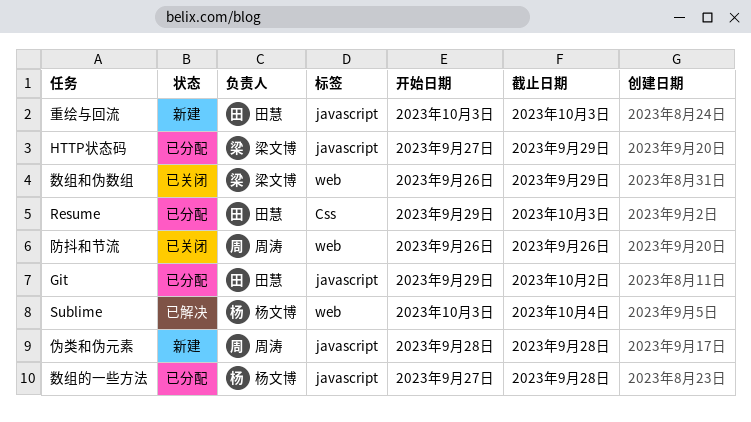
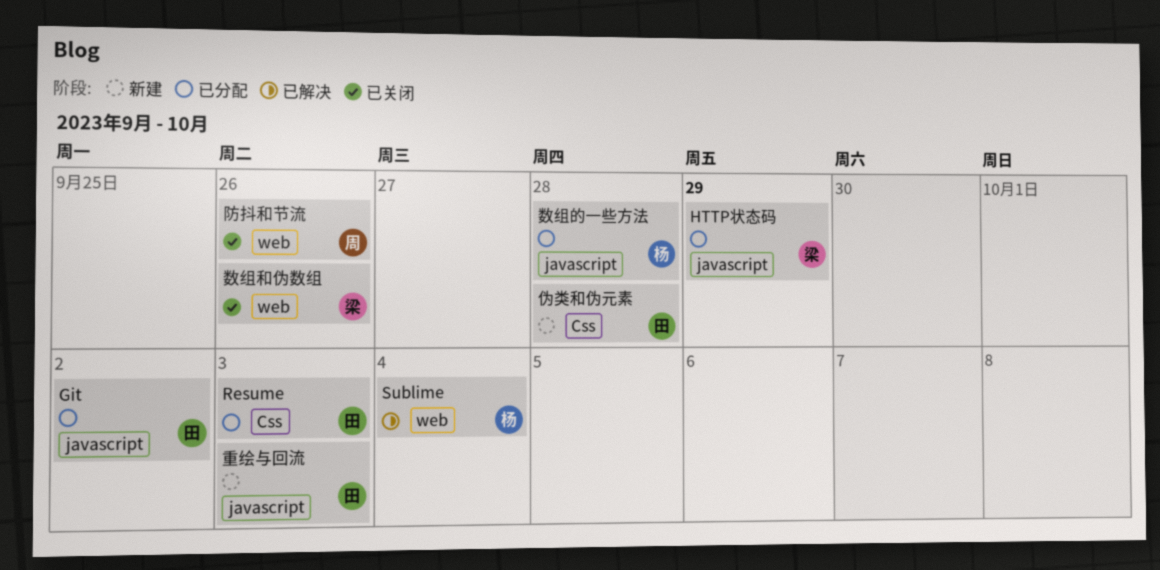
伪类和伪元素, owner: 周涛 -> 田慧
伪类和伪元素, label: javascript -> Css
数组和伪数组, due: Sep 29 -> Sep 26

